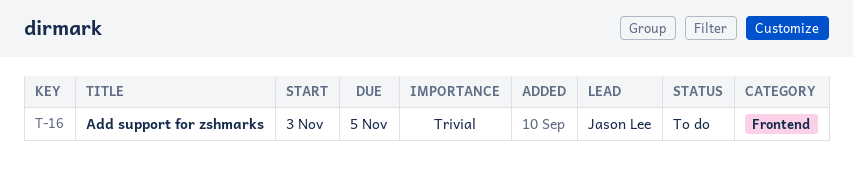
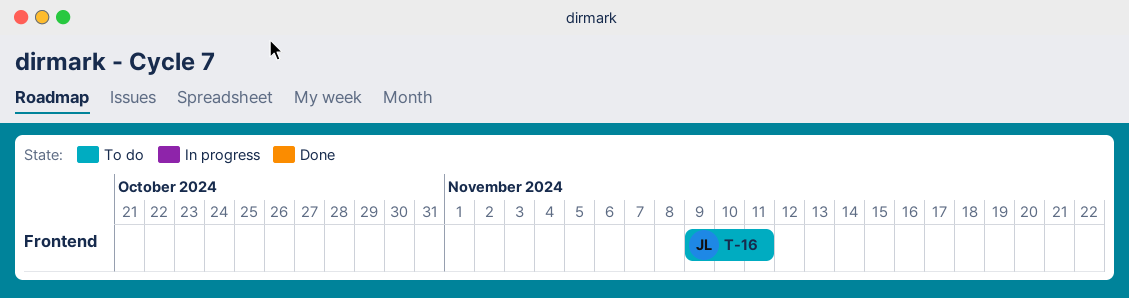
T-16, start: Nov 3 -> Nov 9
T-16, due: Nov 5 -> Nov 11

